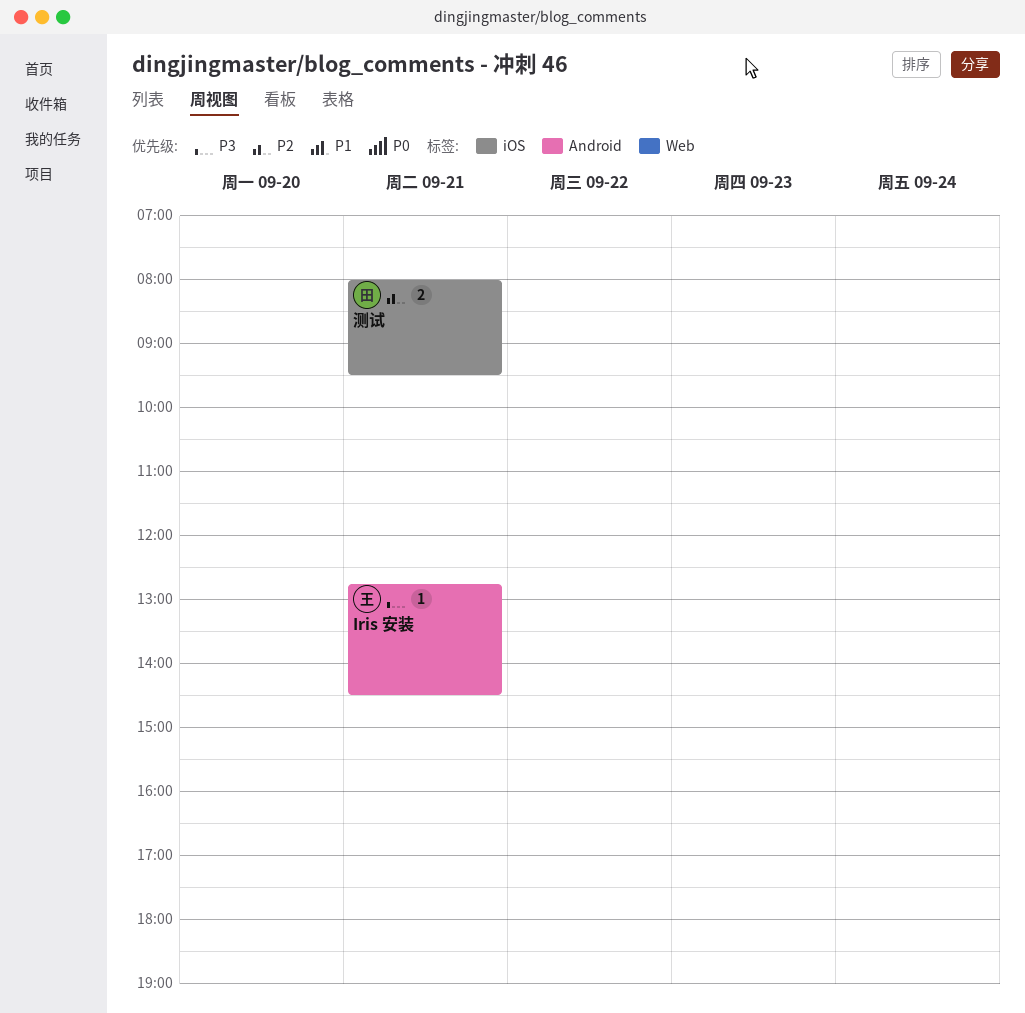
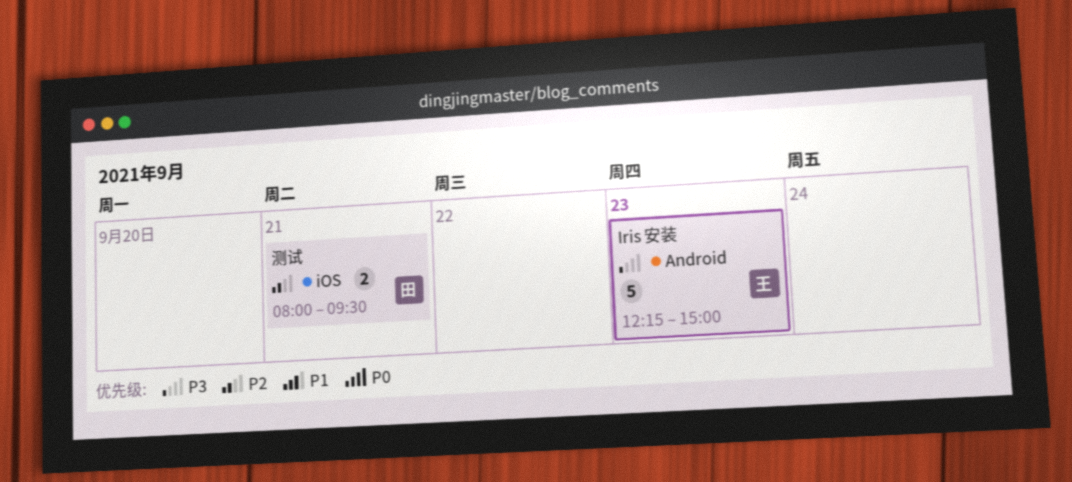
Iris 安装, estimate: 1 -> 5
Iris 安装, day: Sep 21 -> Sep 23
Iris 安装, begins: 12:45 -> 12:15
Iris 安装, ends: 14:30 -> 15:00

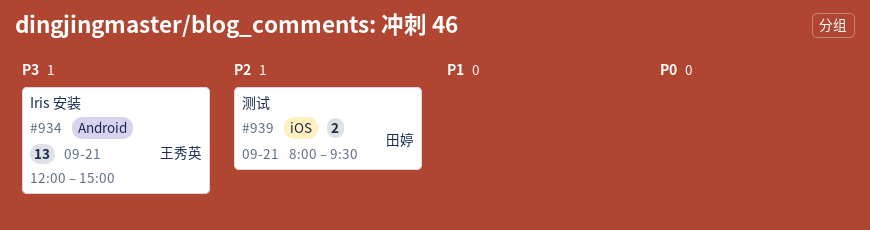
Iris 安装, estimate: 5 -> 13
Iris 安装, day: Sep 23 -> Sep 21
Iris 安装, begins: 12:15 -> 12:00

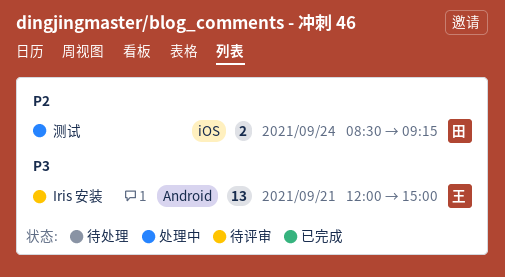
测试, day: Sep 21 -> Sep 24
测试, begins: 08:00 -> 08:30
测试, ends: 09:30 -> 09:15

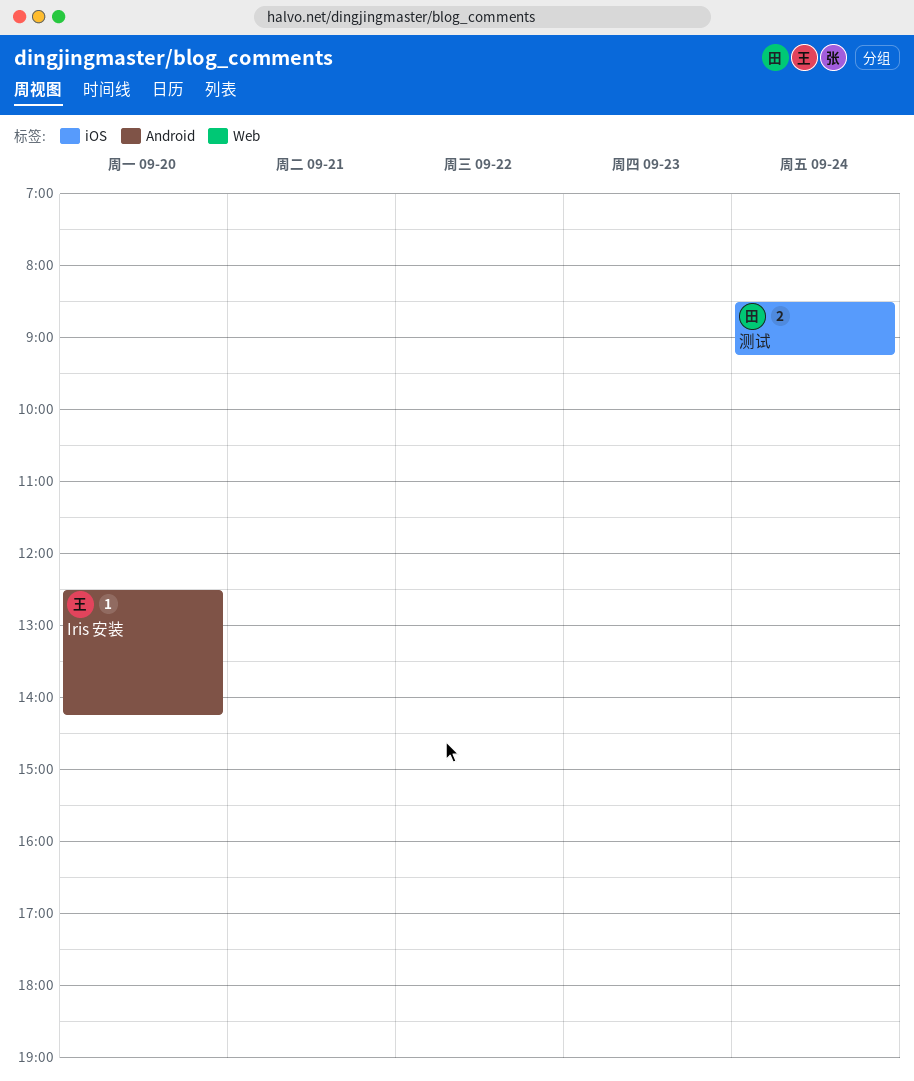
Iris 安装, estimate: 13 -> 1
Iris 安装, day: Sep 21 -> Sep 20
Iris 安装, begins: 12:00 -> 12:30
Iris 安装, ends: 15:00 -> 14:15

